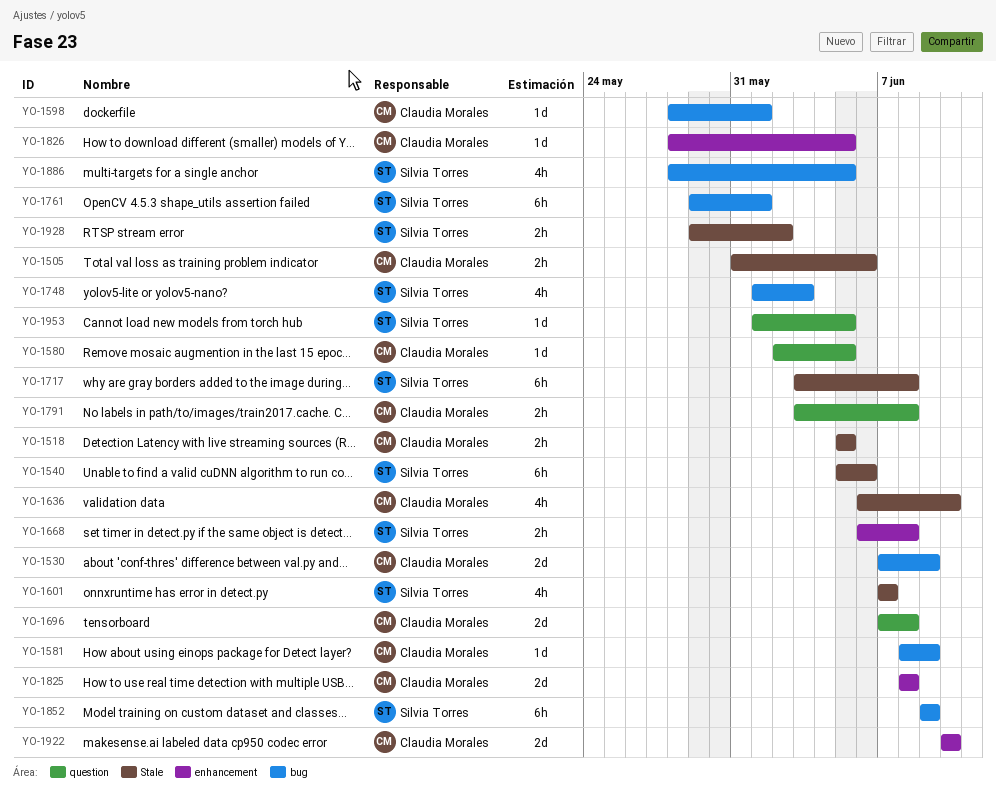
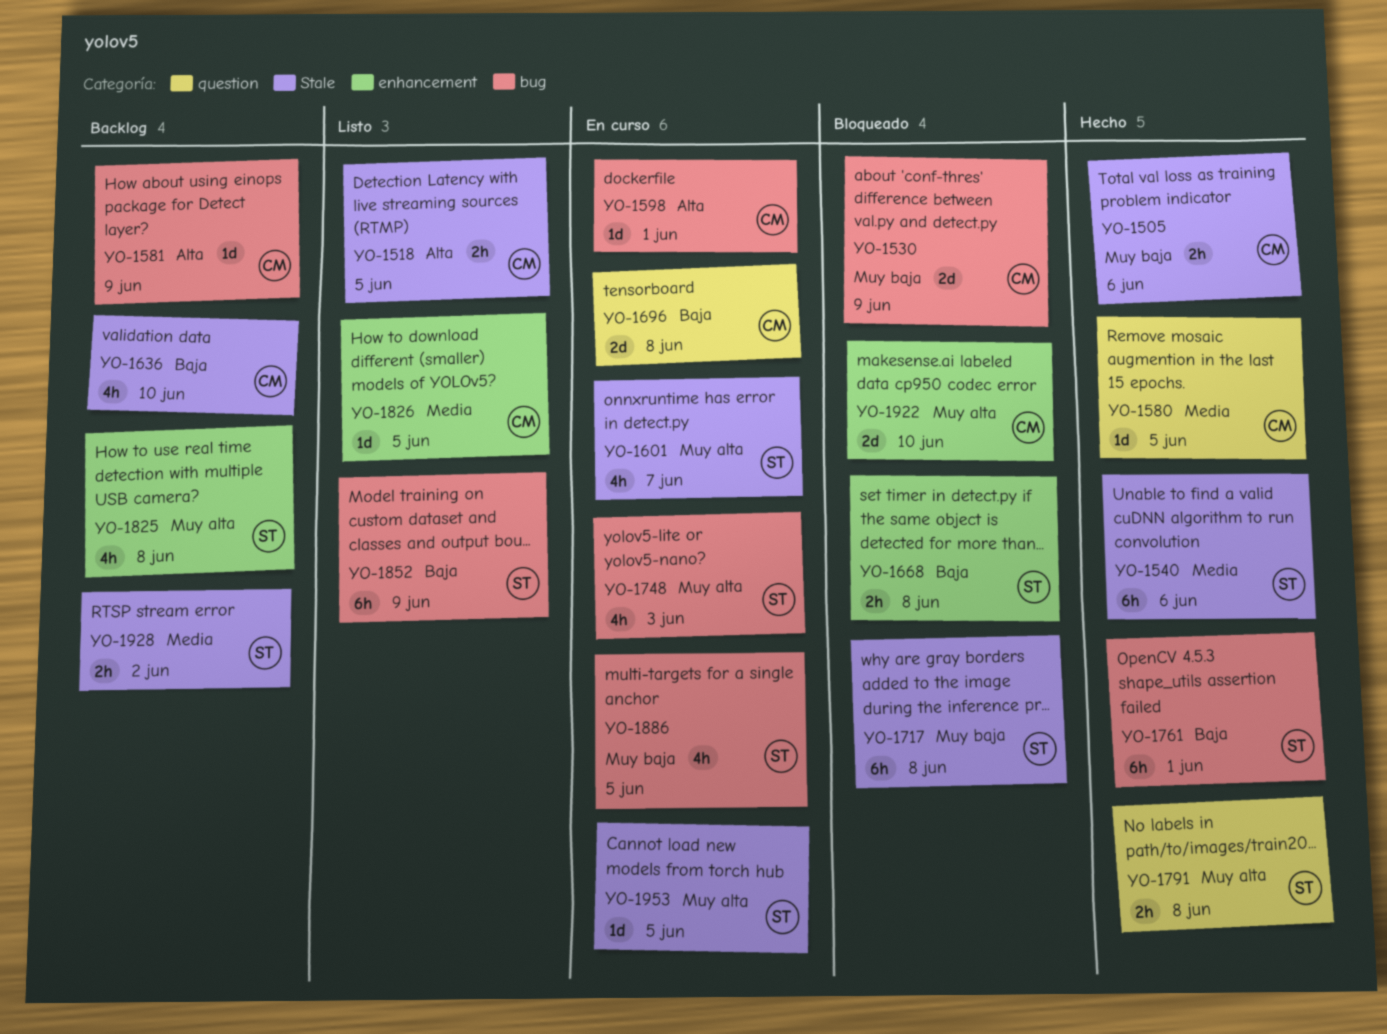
YO-1791, owner: Claudia Morales -> Silvia Torres
YO-1825, owner: Claudia Morales -> Silvia Torres
YO-1825, estimate: 2d -> 4h
YO-1953, label: question -> Stale

